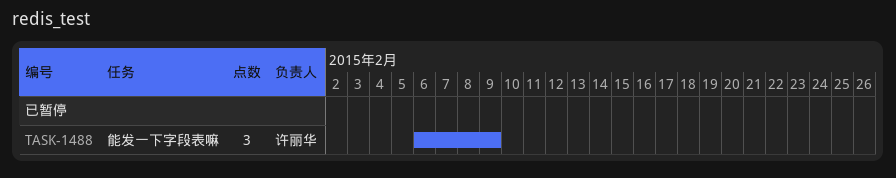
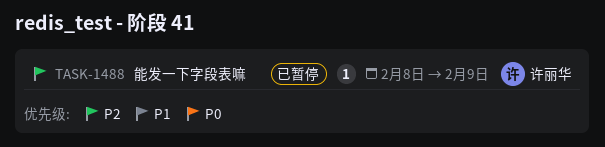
TASK-1488, estimate: 3 -> 1
TASK-1488, start: Feb 6 -> Feb 8

